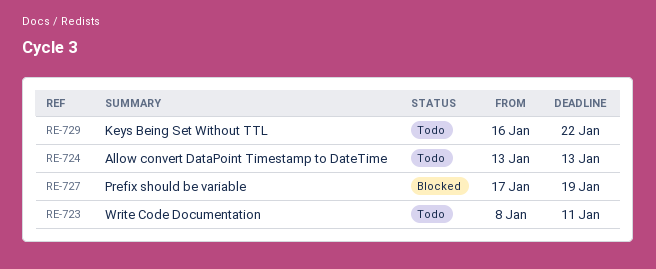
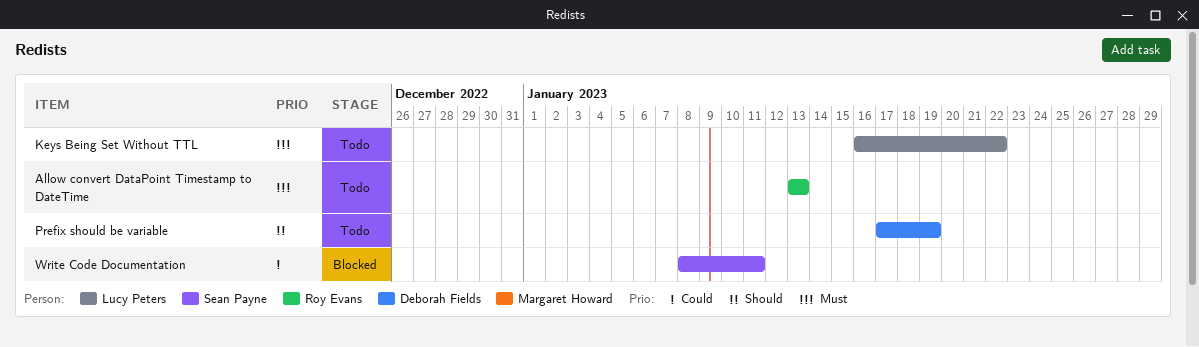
Prefix should be variable, status: Blocked -> Todo
Write Code Documentation, status: Todo -> Blocked

